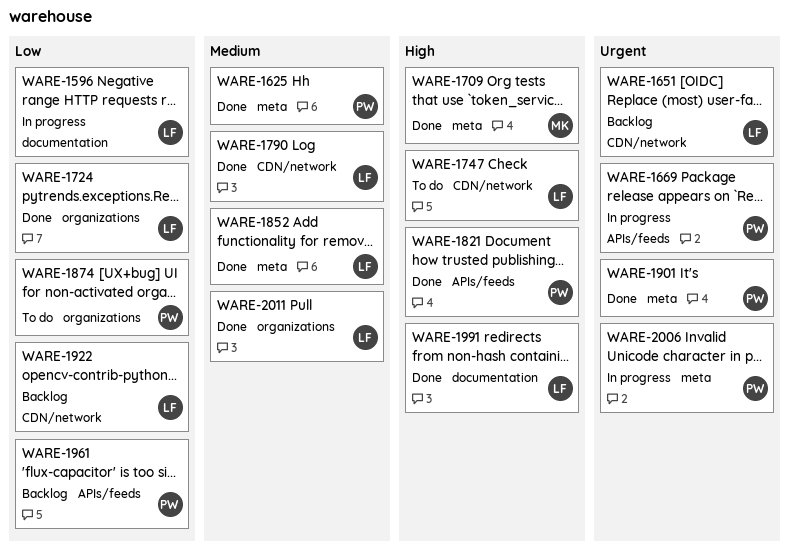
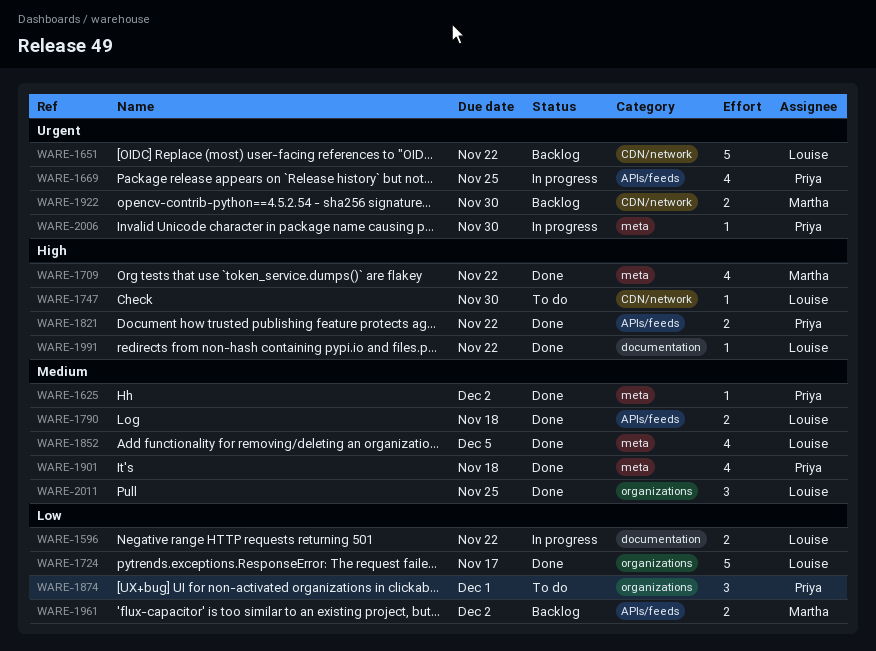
WARE-1790, label: CDN/network -> APIs/feeds
WARE-1901, priority: Urgent -> Medium
WARE-1922, owner: Louise -> Martha
WARE-1922, priority: Low -> Urgent
WARE-1961, owner: Priya -> Martha

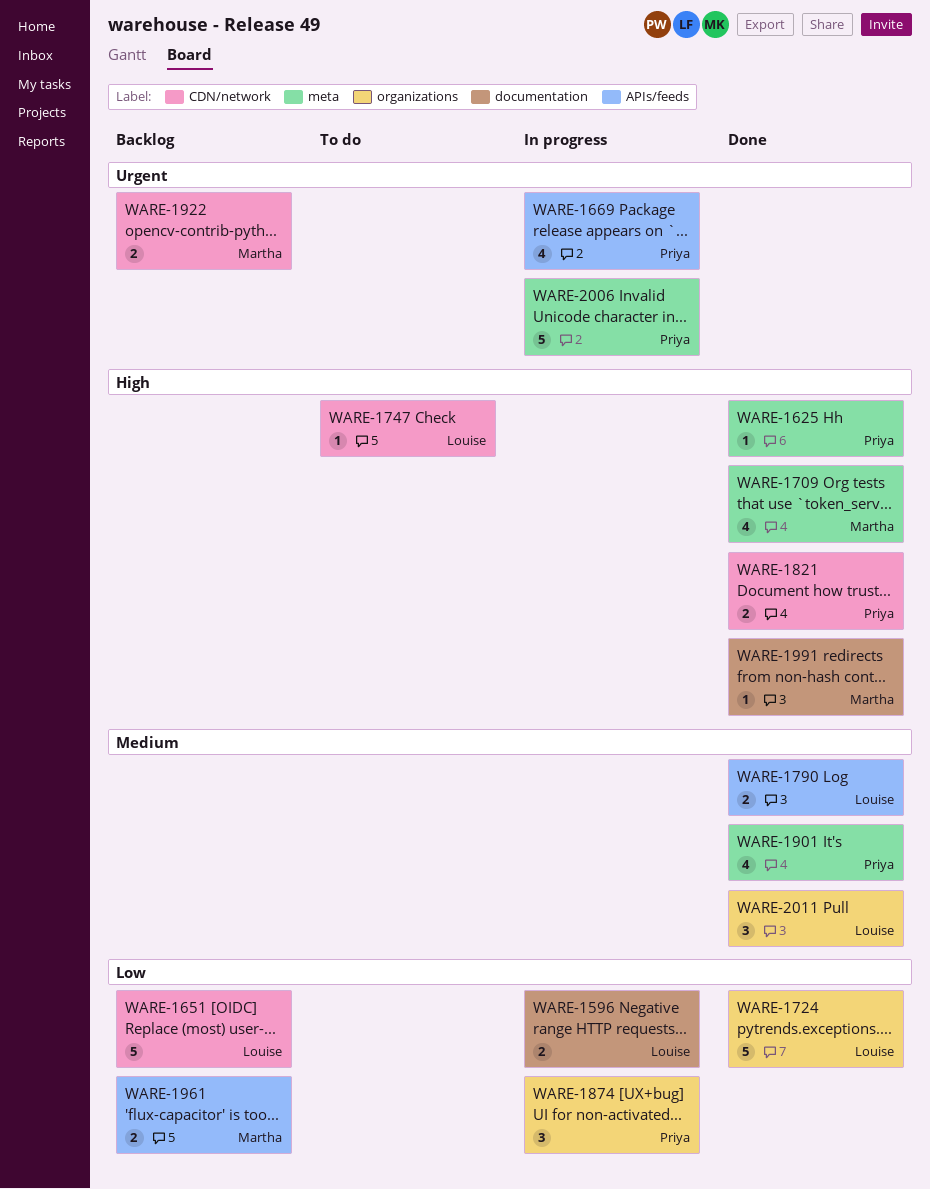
WARE-1625, priority: Medium -> High
WARE-1651, priority: Urgent -> Low
WARE-1821, label: APIs/feeds -> CDN/network
WARE-1852: present -> none
WARE-1874, status: To do -> In progress
WARE-1991, owner: Louise -> Martha
WARE-2006, estimate: 1 -> 5

